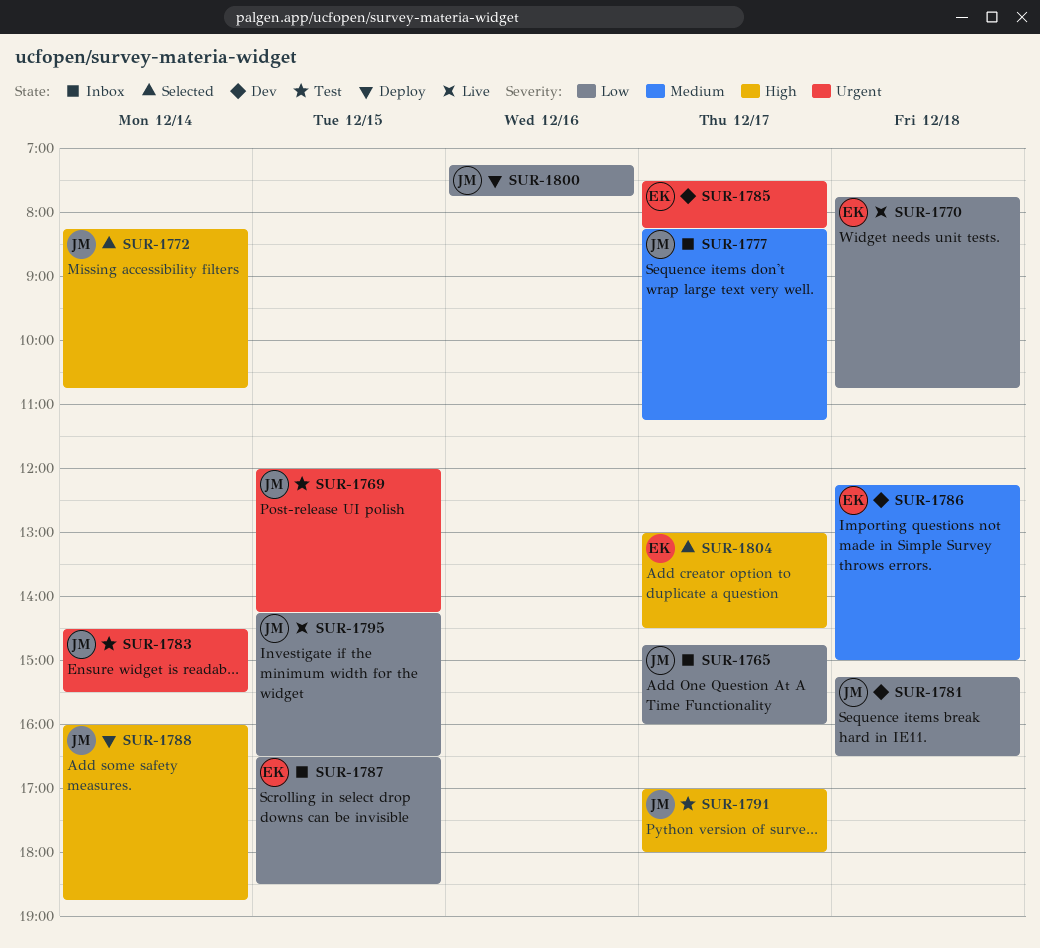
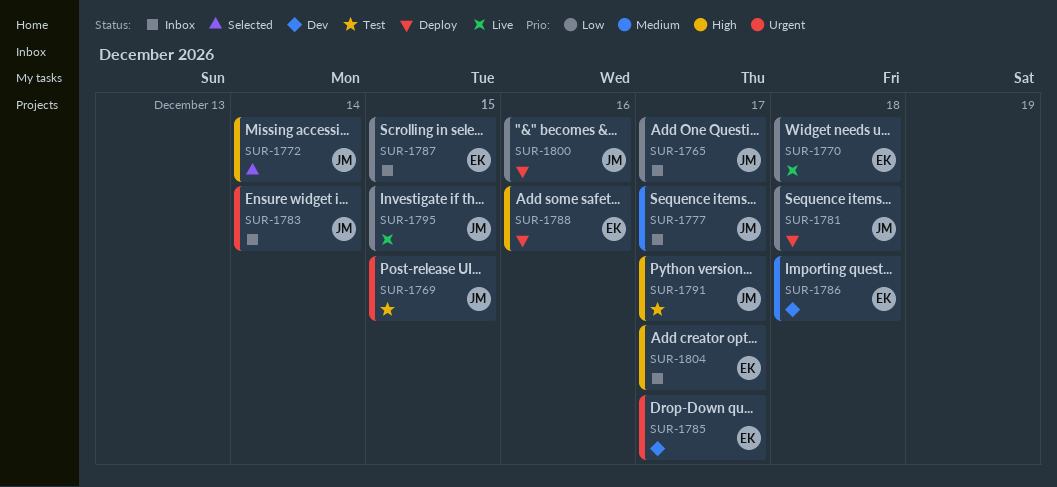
SUR-1781, status: Dev -> Deploy
SUR-1783, status: Test -> Inbox
SUR-1788, owner: JM -> EK
SUR-1788, day: Dec 14 -> Dec 16
SUR-1804, status: Selected -> Inbox

